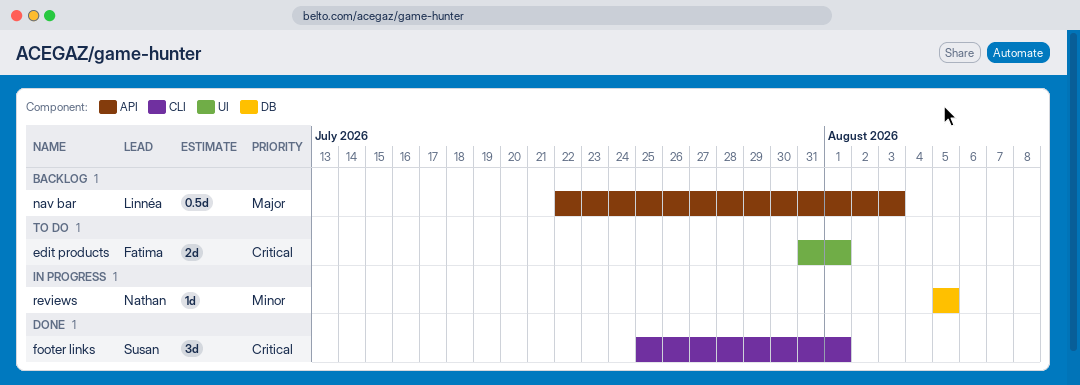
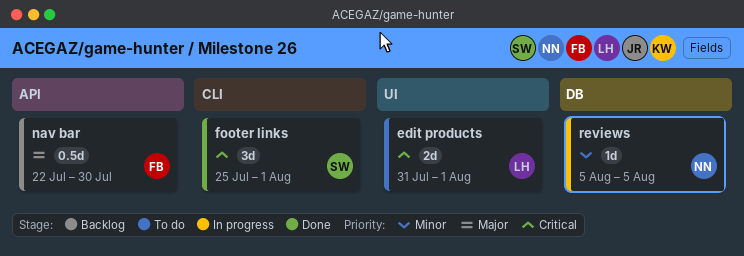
edit products, owner: Fatima -> Linnéa
nav bar, owner: Linnéa -> Fatima
nav bar, due: Aug 3 -> Jul 30

